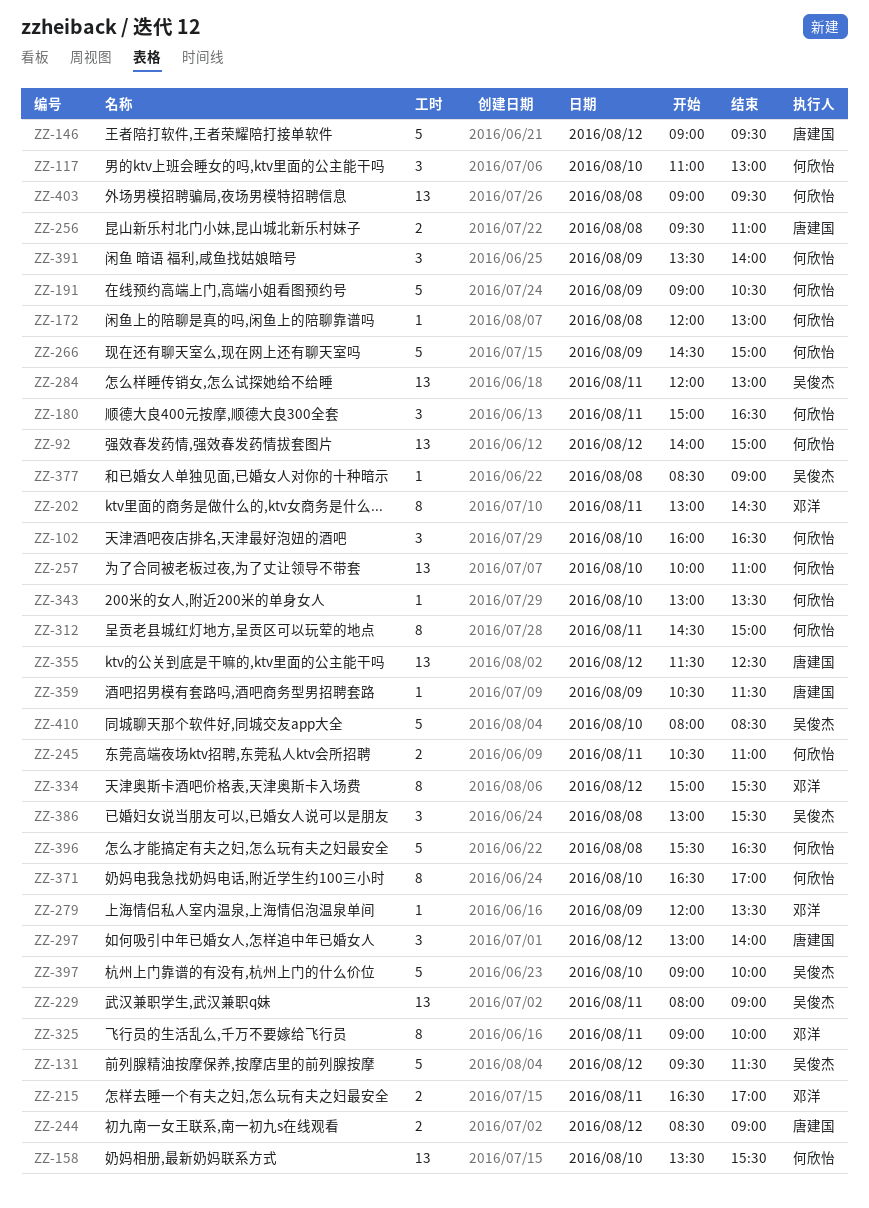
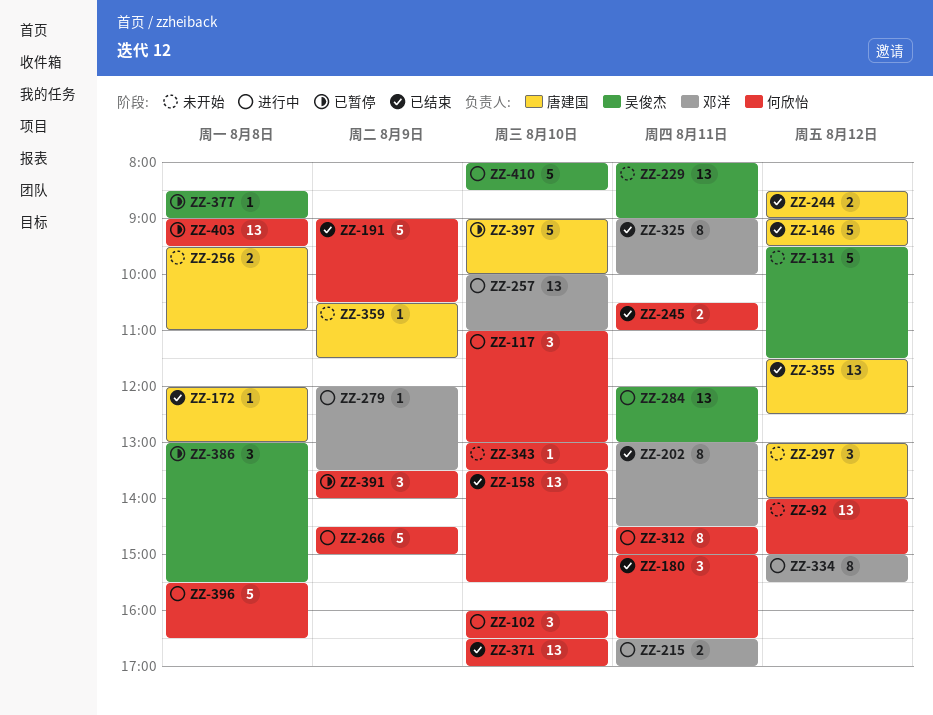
ZZ-172, owner: 何欣怡 -> 唐建国
ZZ-257, owner: 何欣怡 -> 邓洋
ZZ-371, estimate: 8 -> 13
ZZ-397, owner: 吴俊杰 -> 唐建国

